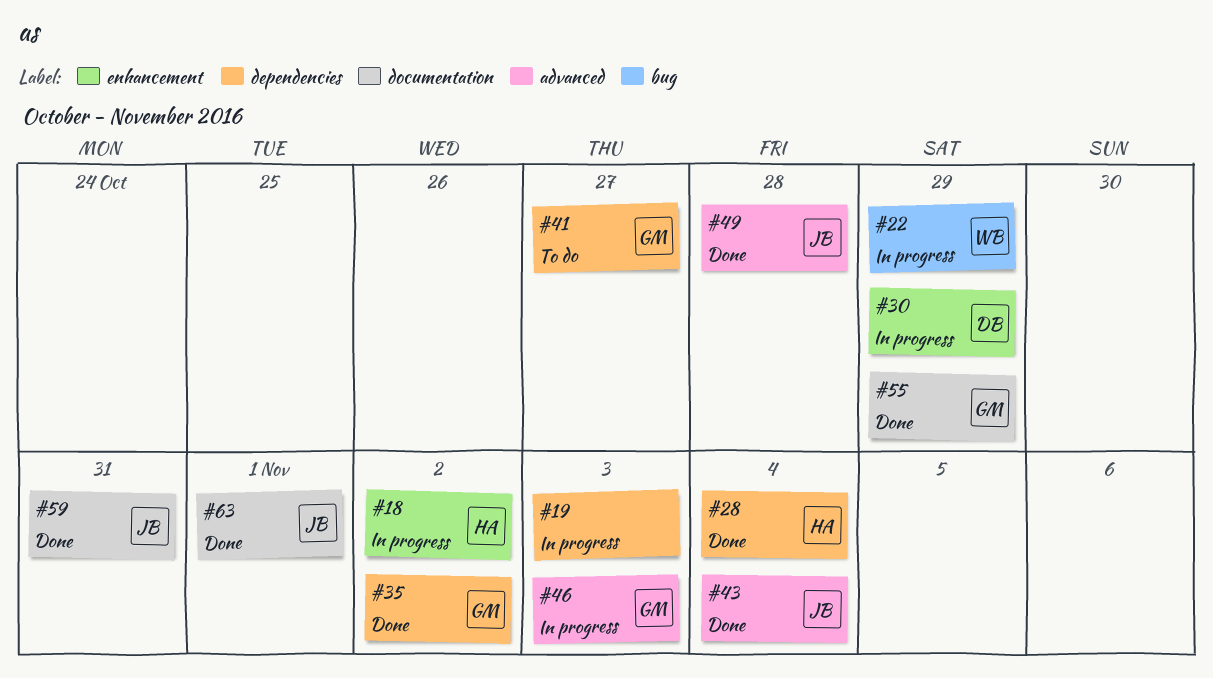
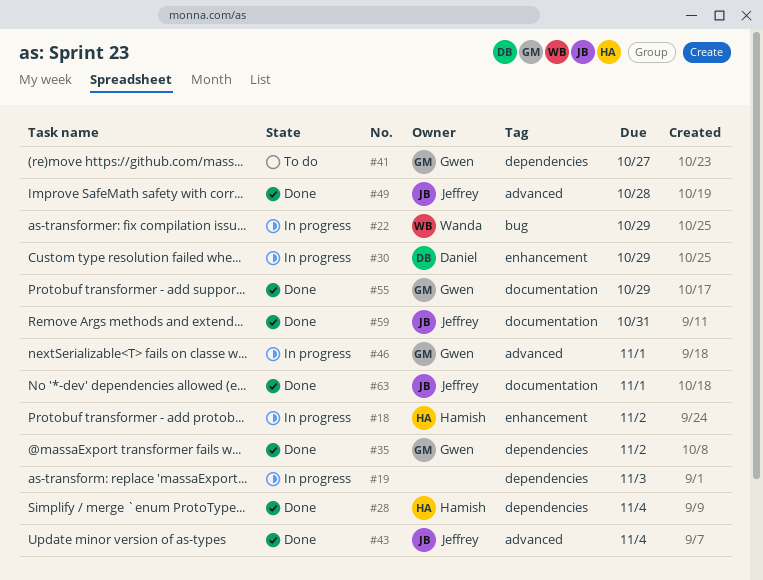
#46, due: Nov 3 -> Nov 1

